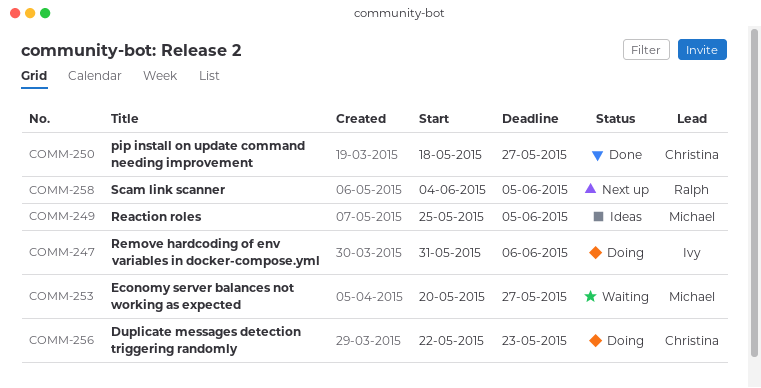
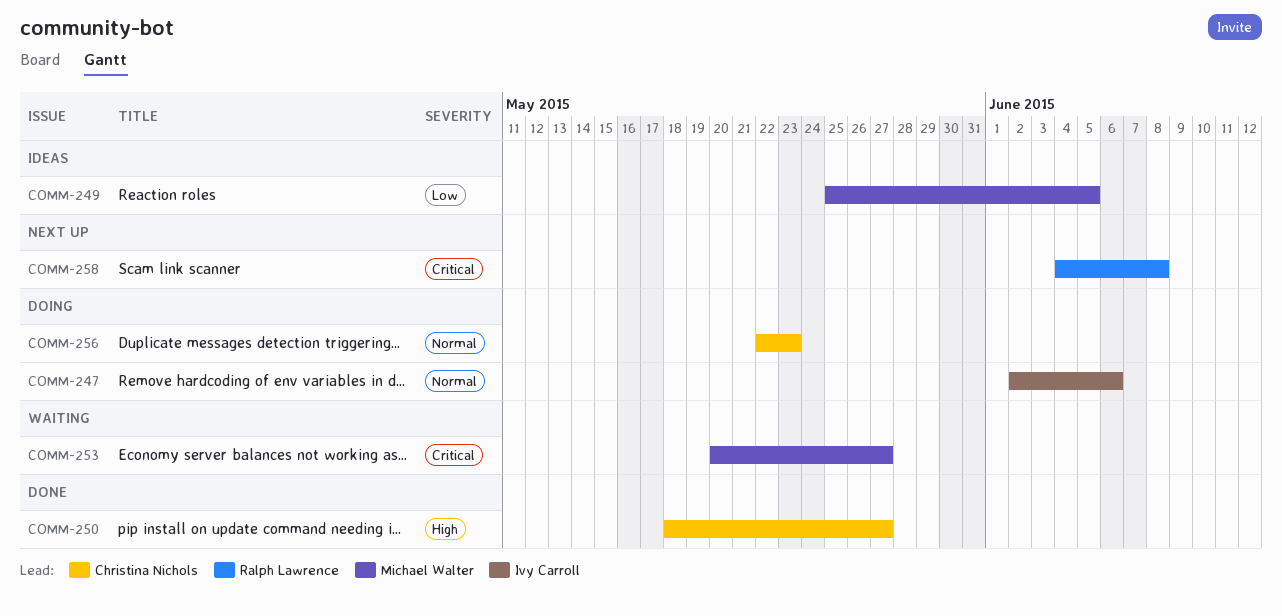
COMM-247, start: May 31 -> Jun 2
COMM-258, due: Jun 5 -> Jun 8

